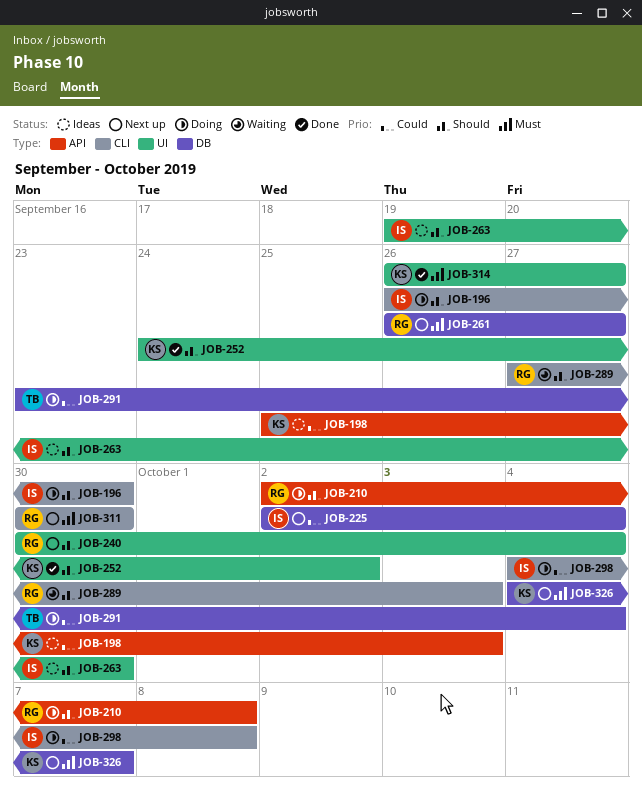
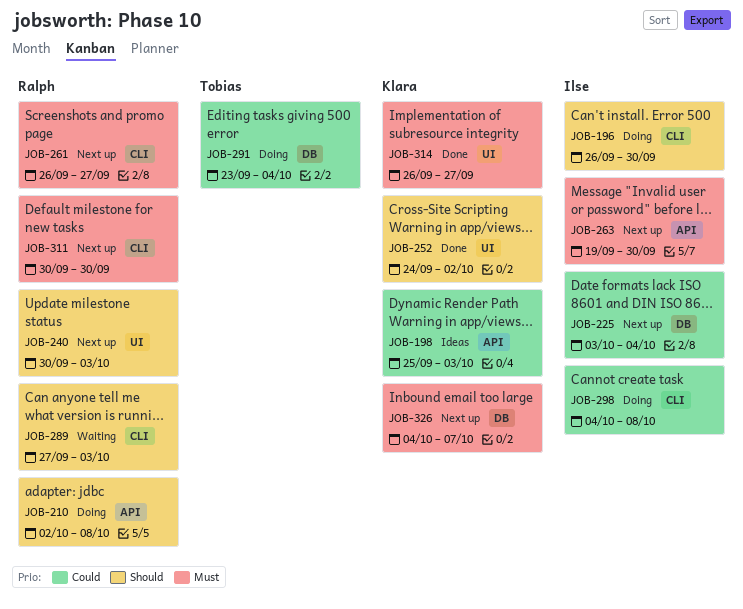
JOB-225, start: Oct 2 -> Oct 3
JOB-240, due: Oct 4 -> Oct 3
JOB-261, label: DB -> CLI
JOB-263, status: Ideas -> Next up
JOB-263, priority: Should -> Must
JOB-263, label: UI -> API

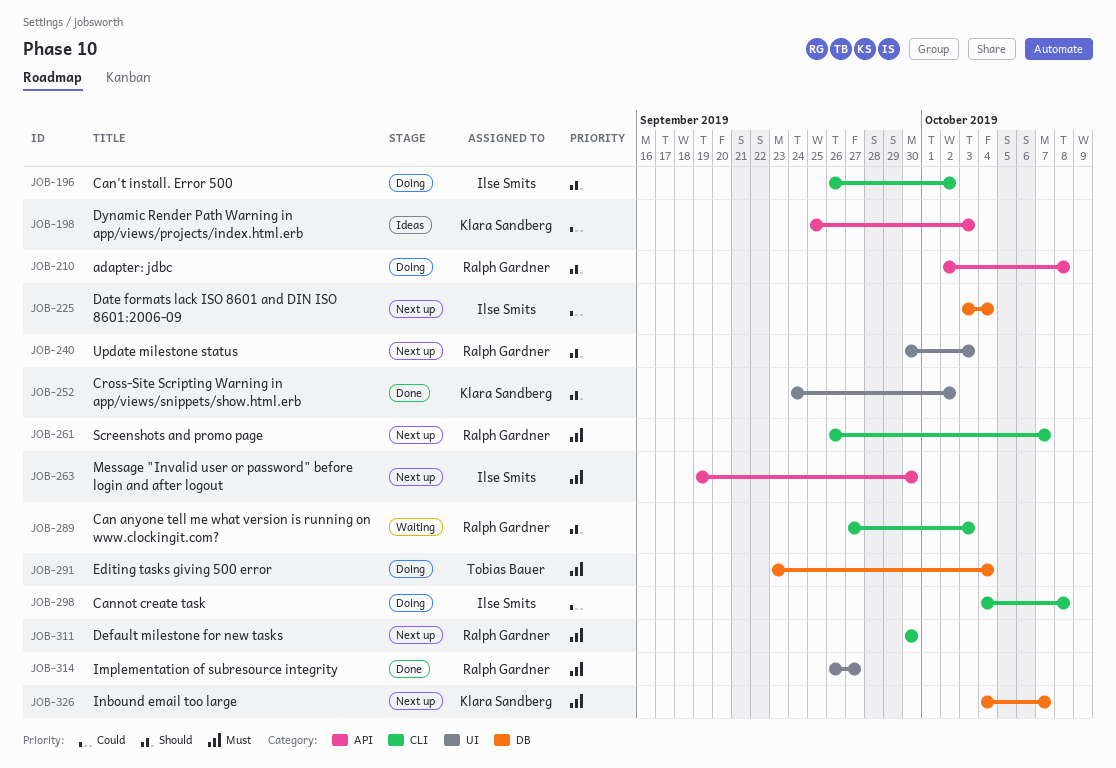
JOB-196, due: Sep 30 -> Oct 2
JOB-261, due: Sep 27 -> Oct 7
JOB-291, priority: Could -> Must
JOB-314, owner: Klara Sandberg -> Ralph Gardner

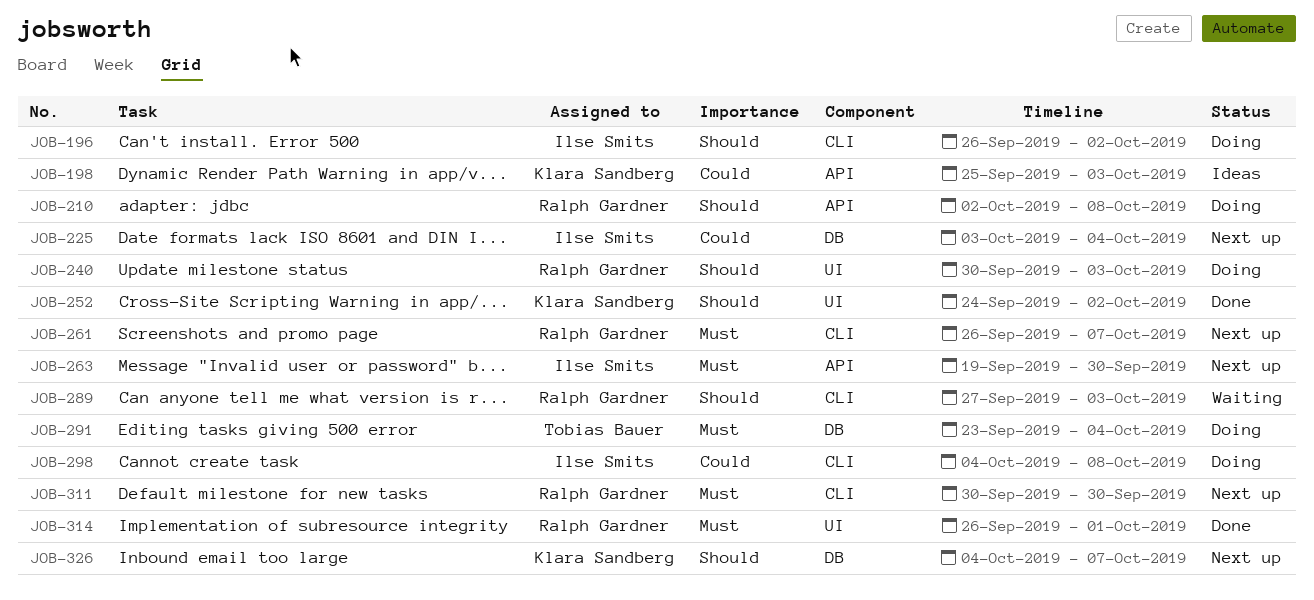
JOB-240, status: Next up -> Doing
JOB-314, due: Sep 27 -> Oct 1
JOB-326, priority: Must -> Should

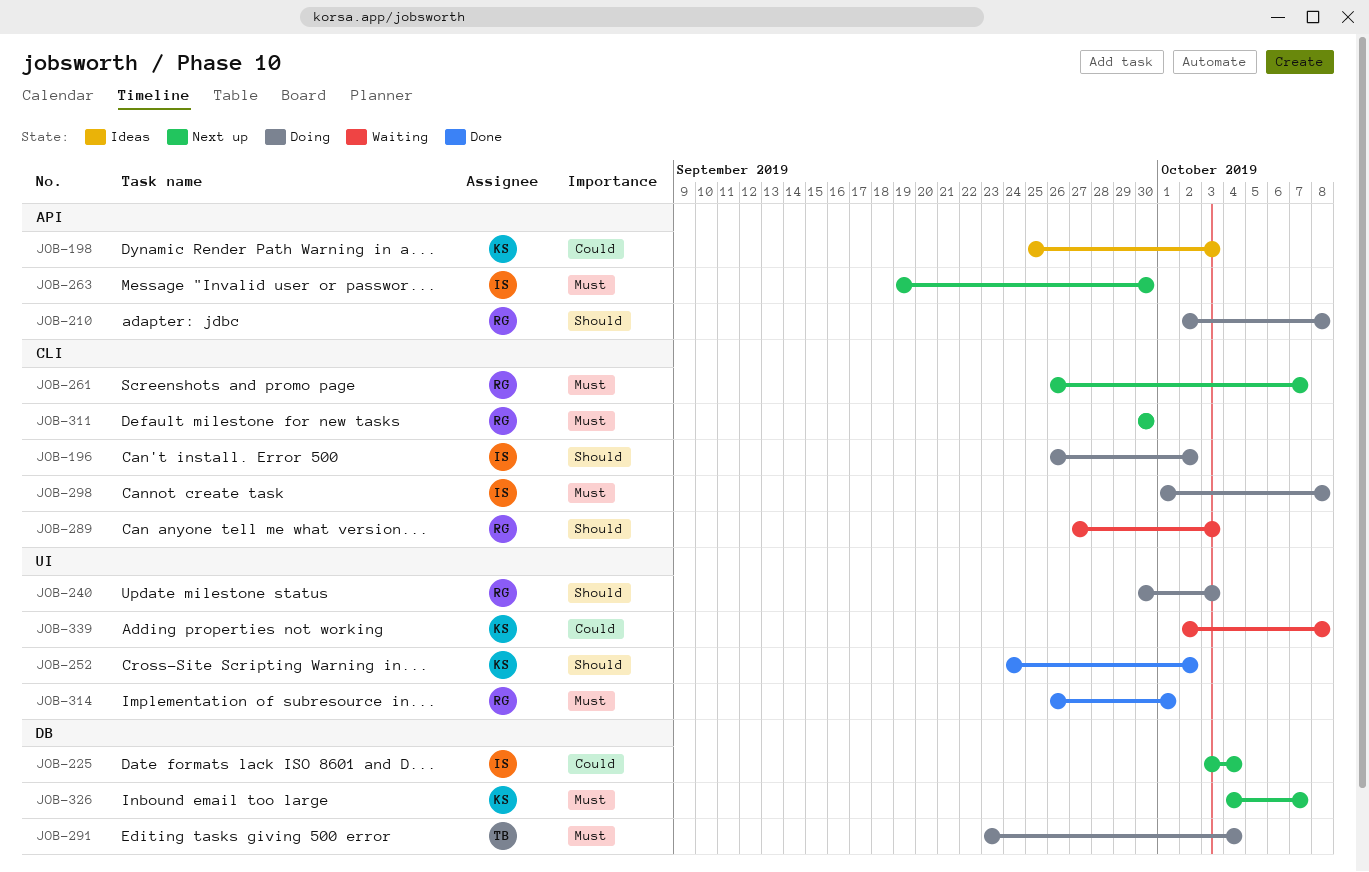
JOB-298, priority: Could -> Must
JOB-298, start: Oct 4 -> Oct 1
JOB-326, priority: Should -> Must
JOB-339: none -> present

